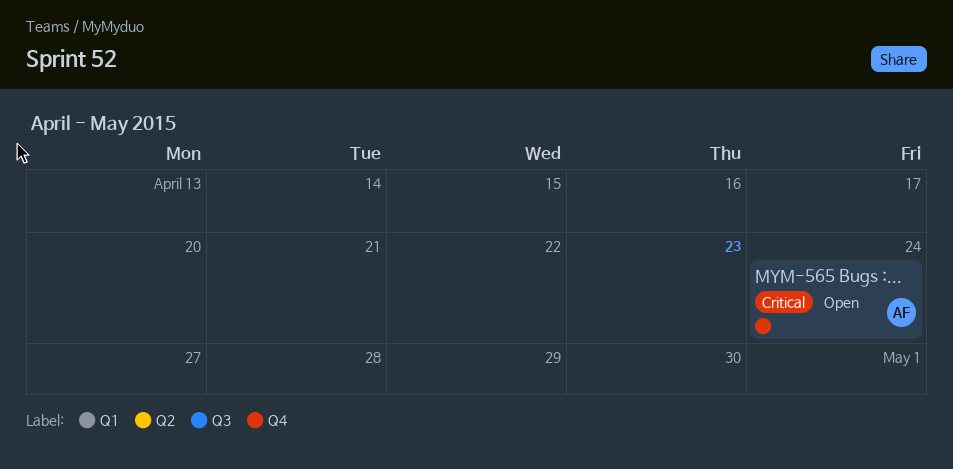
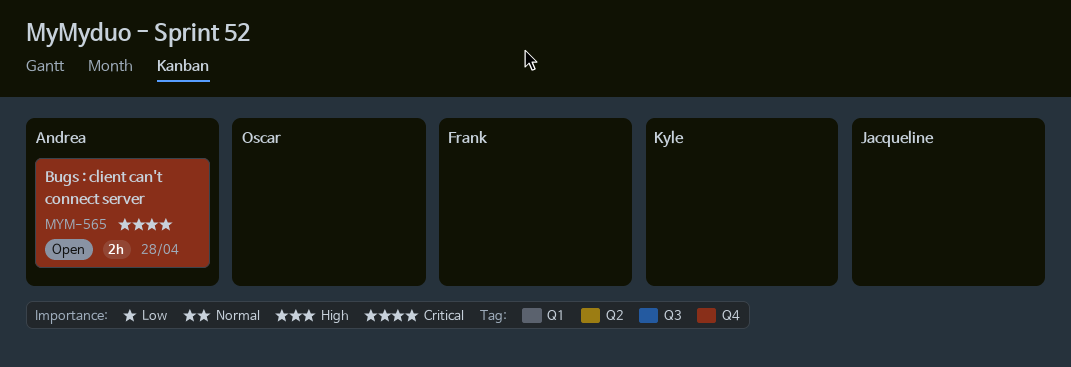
MYM-565, due: Apr 24 -> Apr 28

